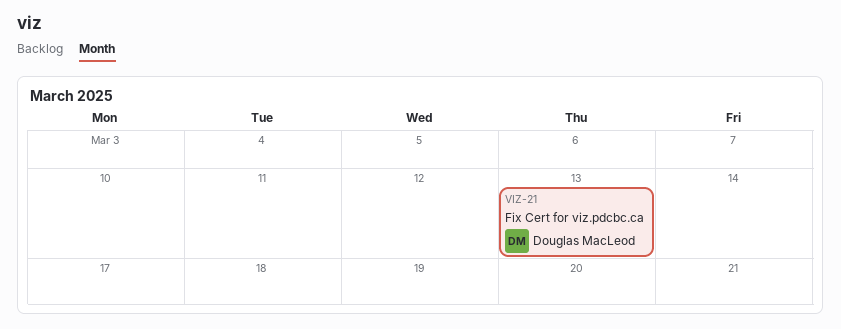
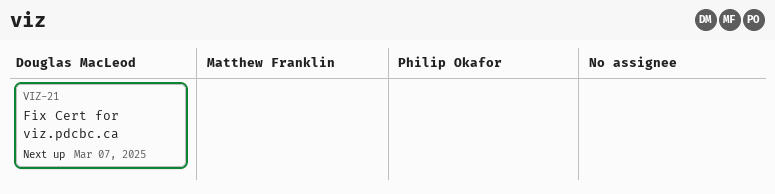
VIZ-21, due: Mar 13 -> Mar 7

